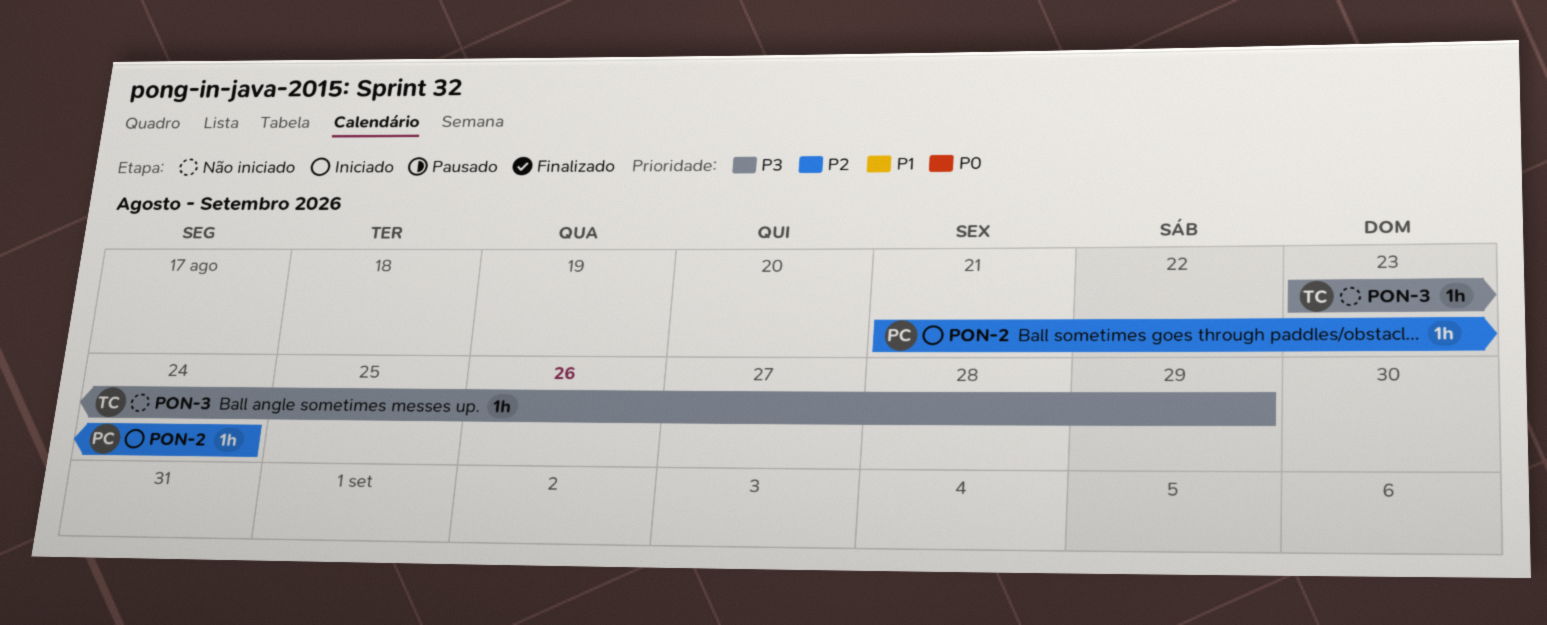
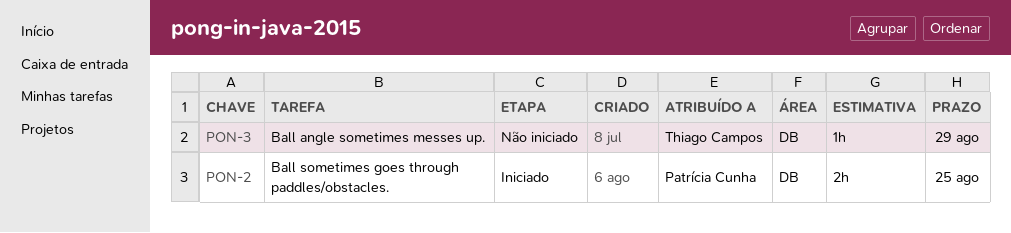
PON-2, estimate: 1h -> 2h
PON-2, due: Aug 24 -> Aug 25

